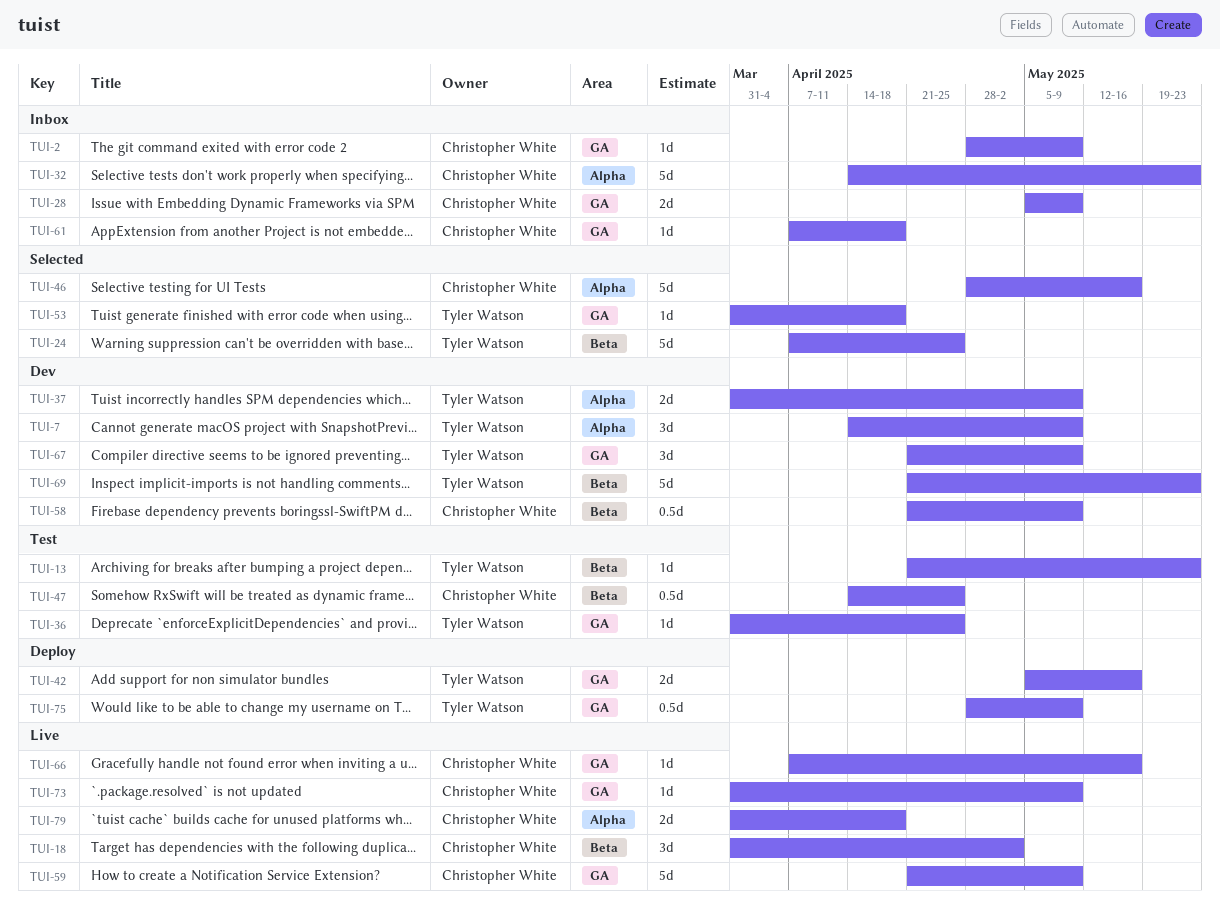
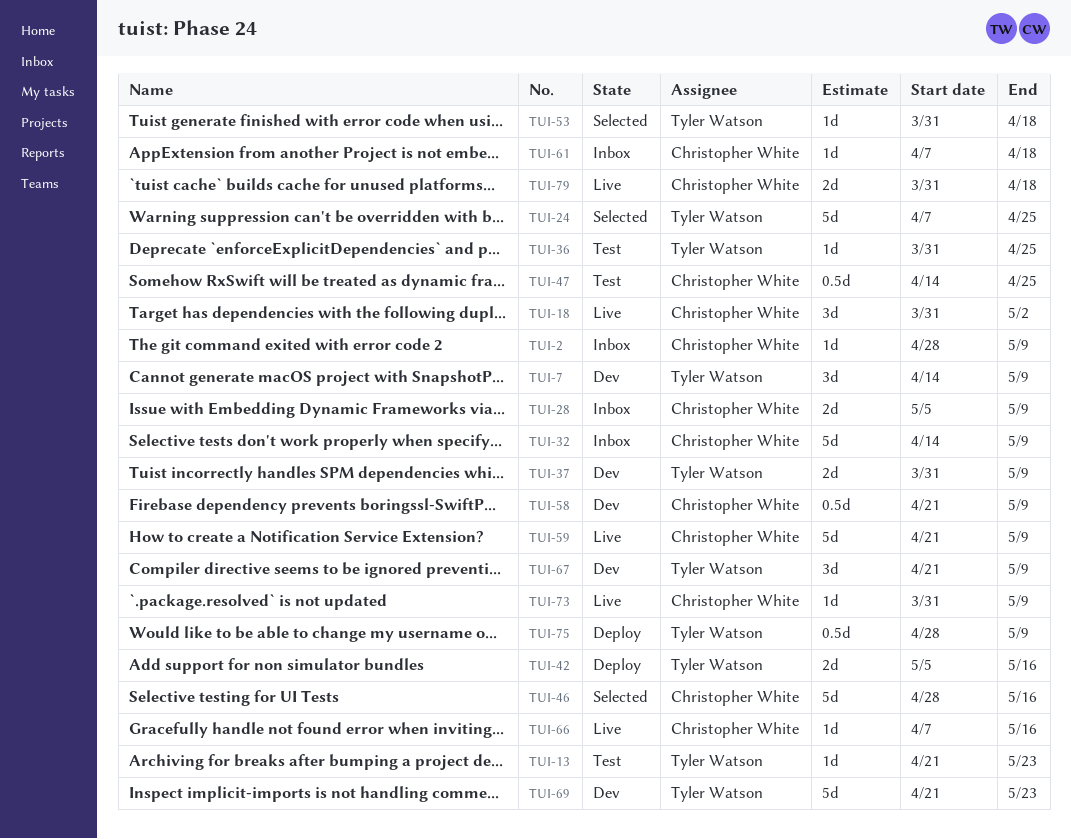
TUI-32, due: May 23 -> May 9

